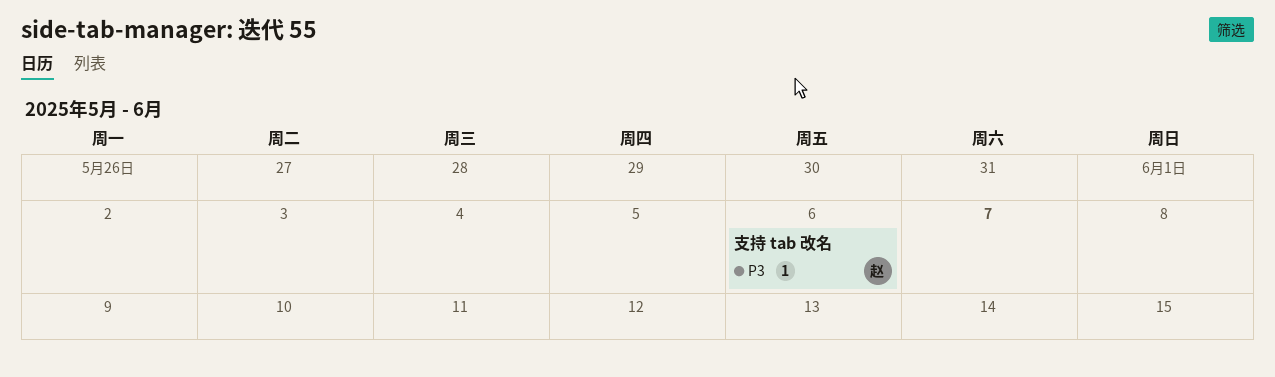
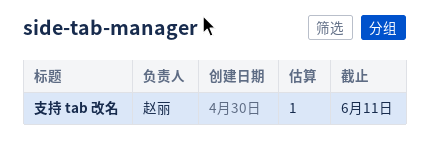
支持 tab 改名, due: Jun 6 -> Jun 11

